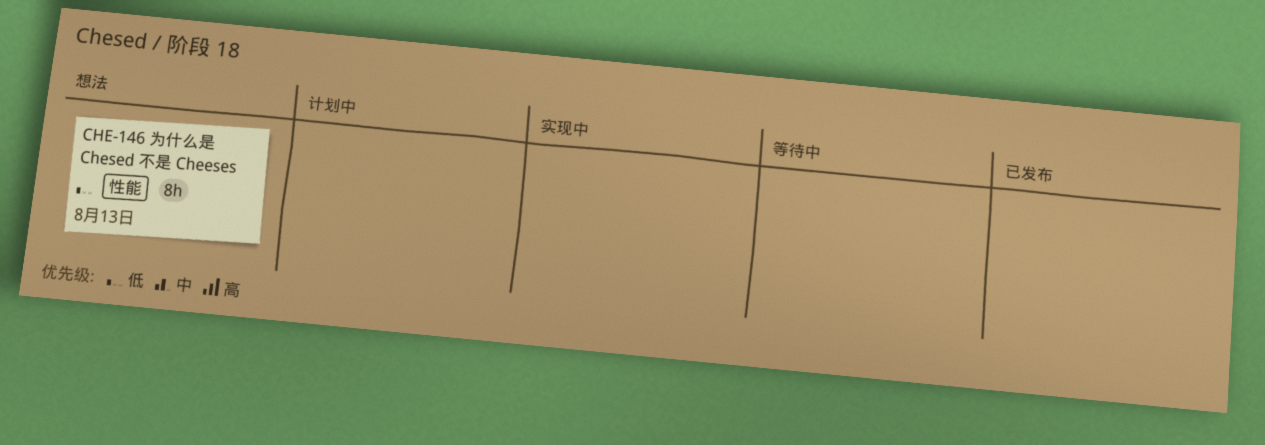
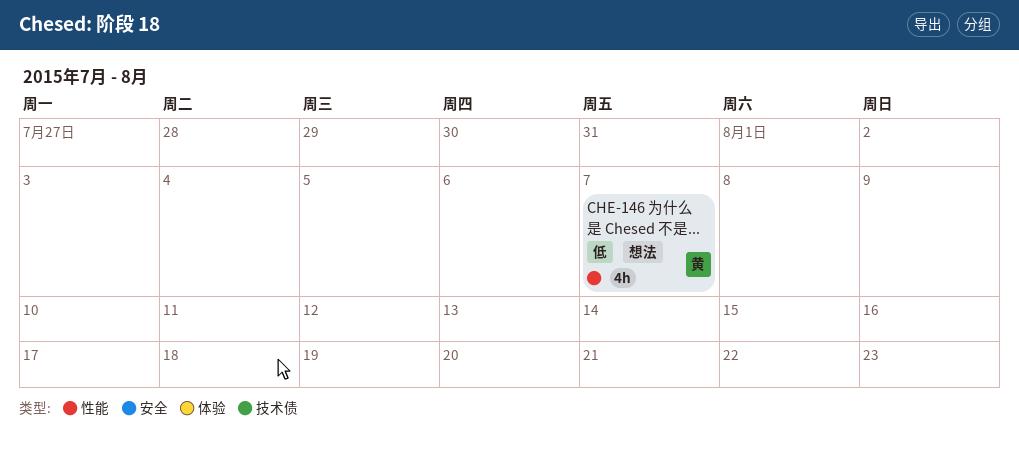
CHE-146, estimate: 8h -> 4h
CHE-146, due: Aug 13 -> Aug 7

